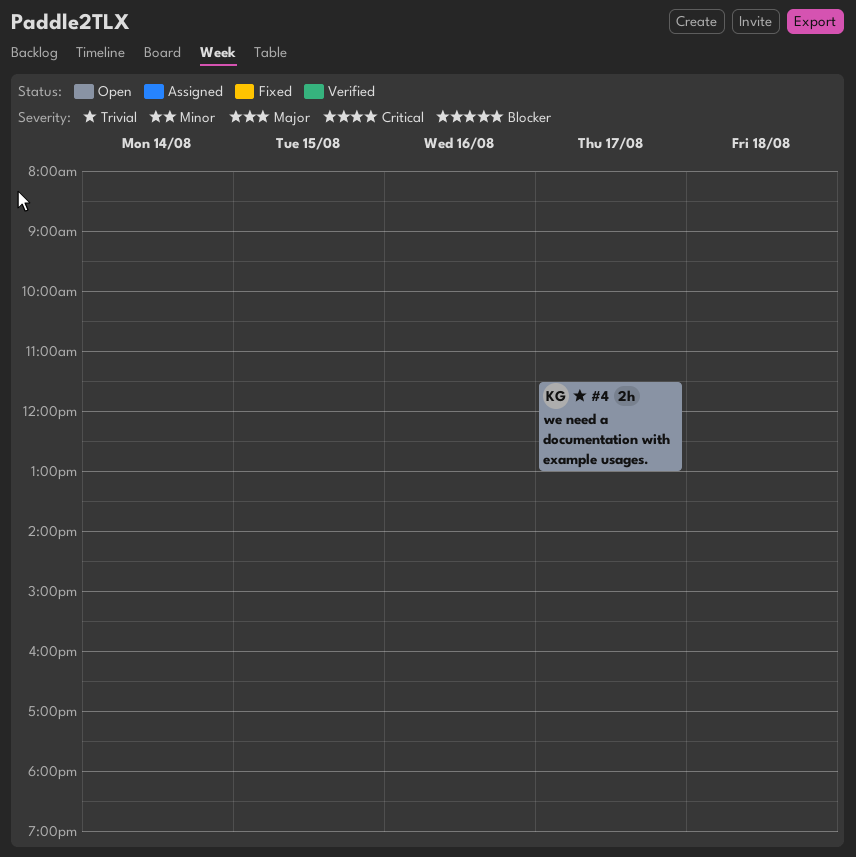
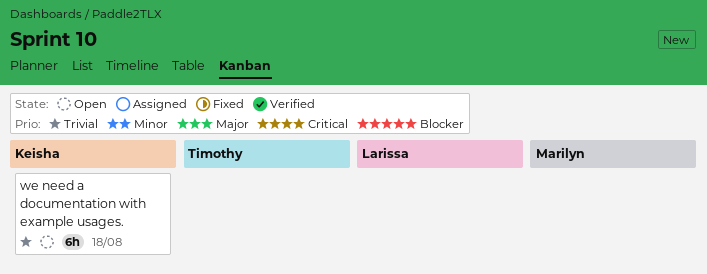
we need a documentation with example usages., estimate: 2h -> 6h
we need a documentation with example usages., day: Aug 17 -> Aug 18

